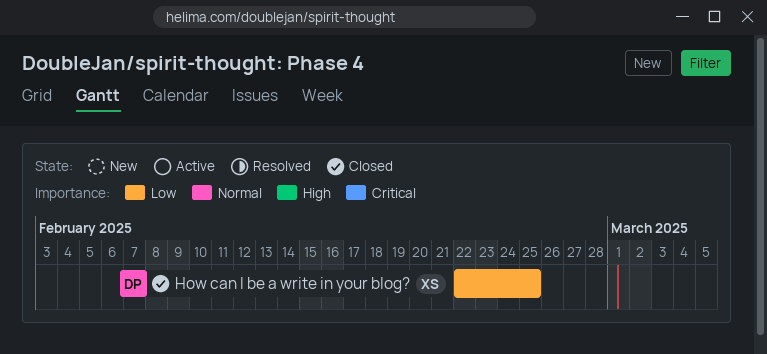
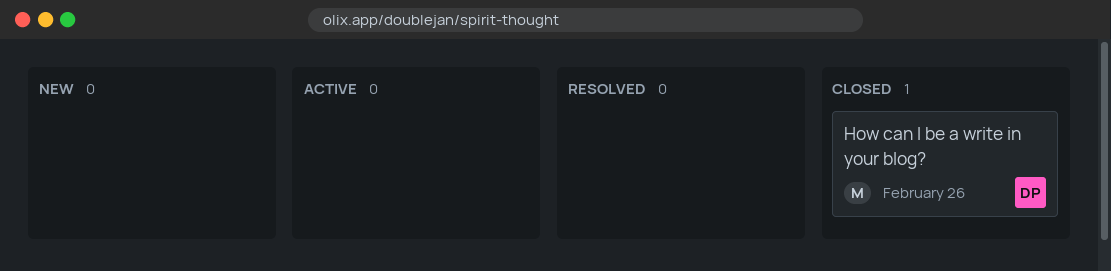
How can I be a write in your blog?, estimate: XS -> M
How can I be a write in your blog?, due: Feb 25 -> Feb 26

